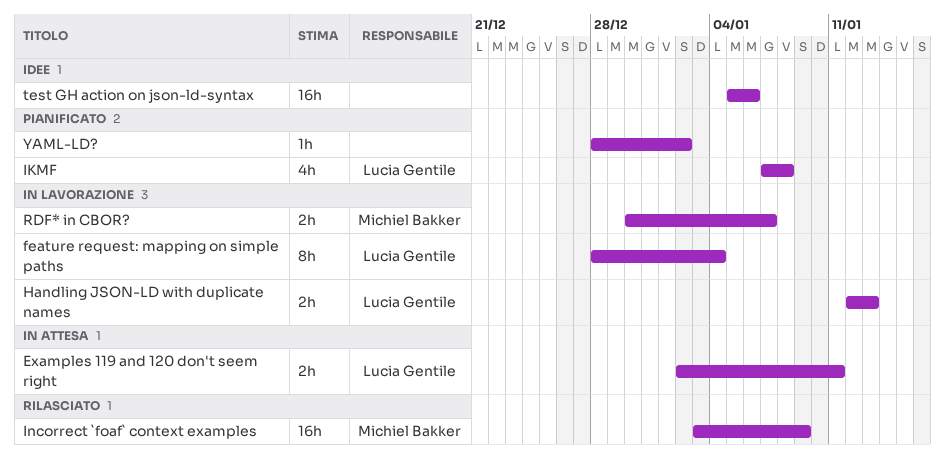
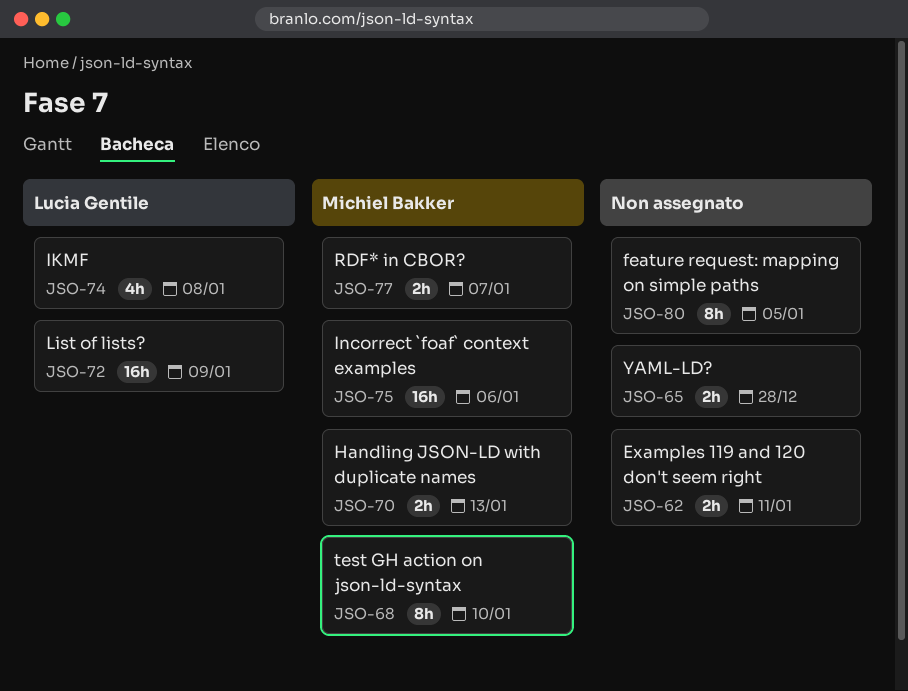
Examples 119 and 120 don't seem right, owner: Lucia Gentile -> none
feature request: mapping on simple paths, owner: Lucia Gentile -> none
feature request: mapping on simple paths, due: Jan 4 -> Jan 5
Handling JSON-LD with duplicate names, owner: Lucia Gentile -> Michiel Bakker
Incorrect `foaf` context examples, due: Jan 9 -> Jan 6
List of lists?: none -> present
test GH action on json-ld-syntax, owner: none -> Michiel Bakker
test GH action on json-ld-syntax, estimate: 16h -> 8h
test GH action on json-ld-syntax, due: Jan 6 -> Jan 10
YAML-LD?, estimate: 1h -> 2h
YAML-LD?, due: Jan 2 -> Dec 28

